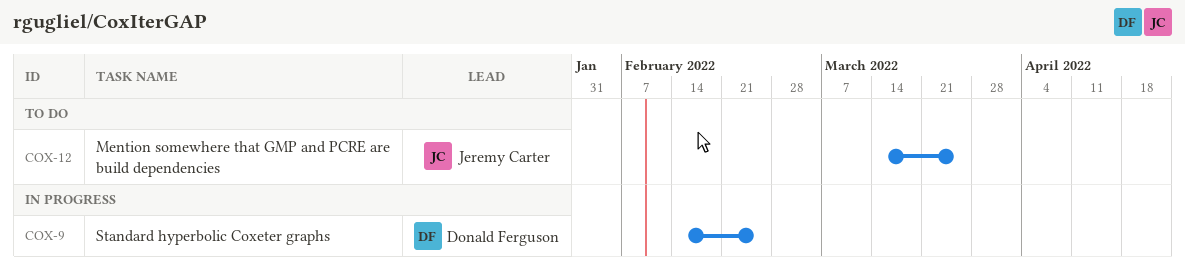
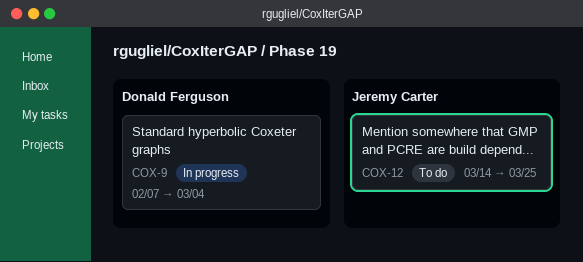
COX-9, start: Feb 14 -> Feb 7
COX-9, due: Feb 25 -> Mar 4

